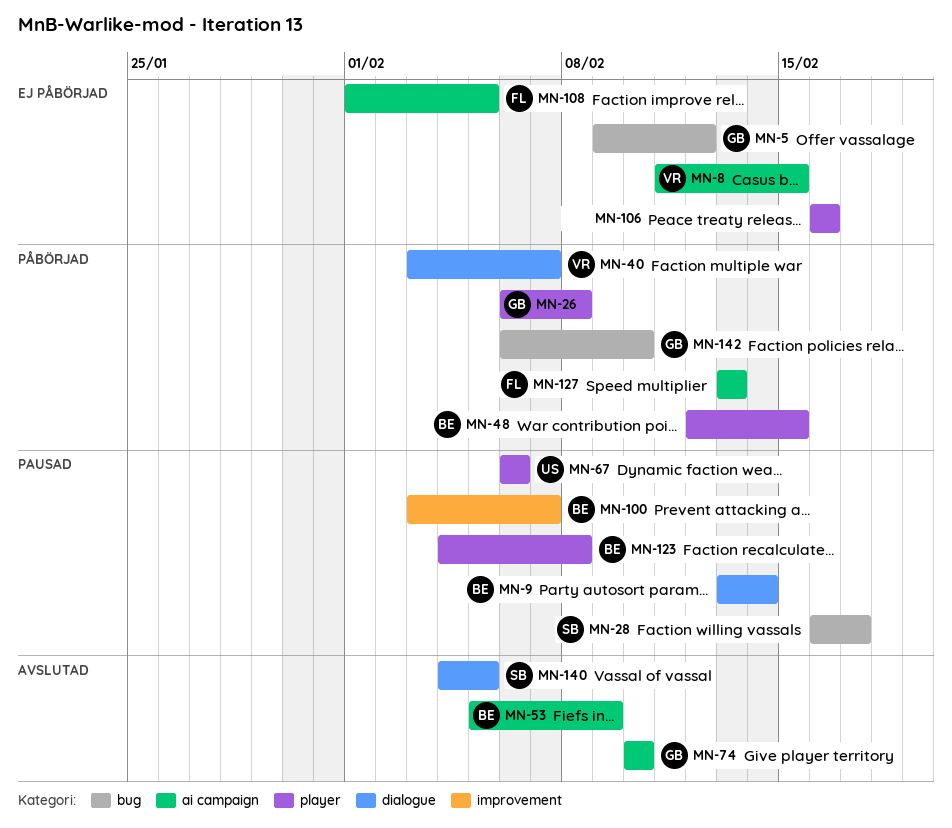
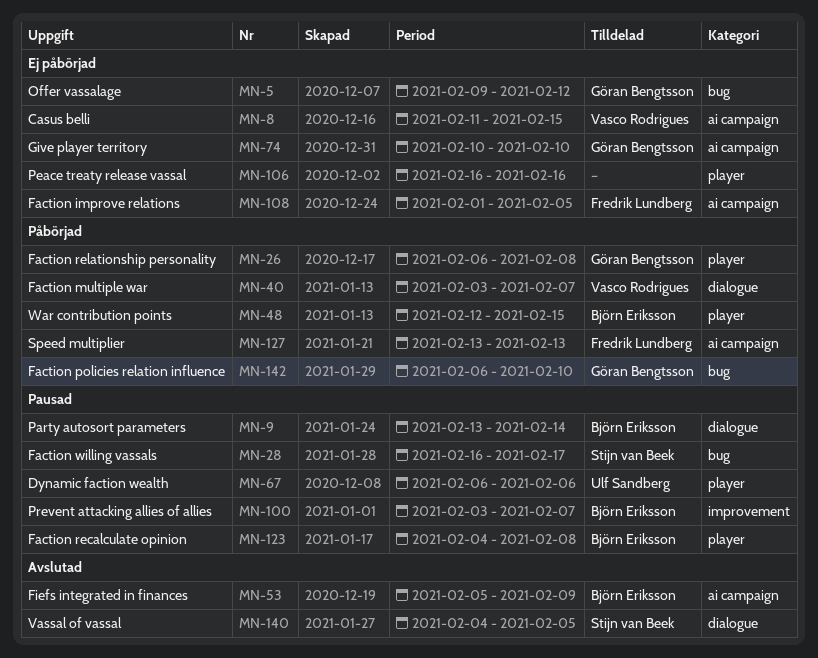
MN-74, status: Avslutad -> Ej påbörjad

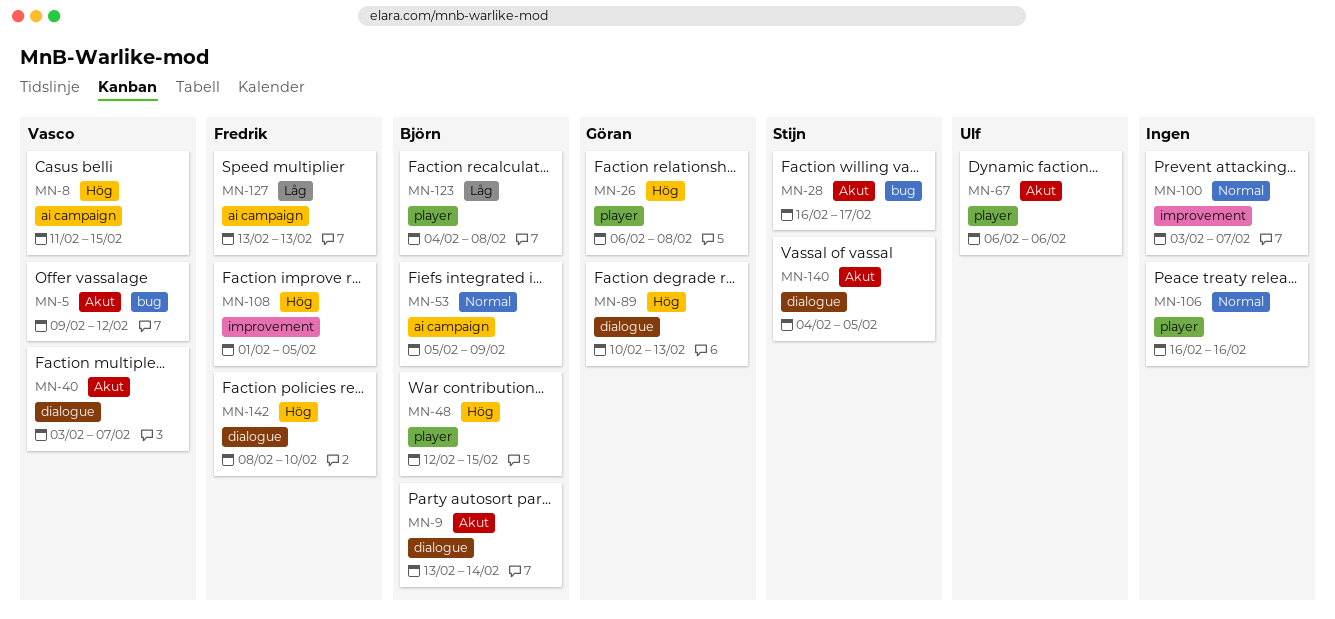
MN-5, owner: Göran Bengtsson -> Vasco Rodrigues
MN-74: present -> none
MN-89: none -> present
MN-100, owner: Björn Eriksson -> none
MN-108, label: ai campaign -> improvement
MN-142, owner: Göran Bengtsson -> Fredrik Lundberg
MN-142, label: bug -> dialogue
MN-142, start: Feb 6 -> Feb 8

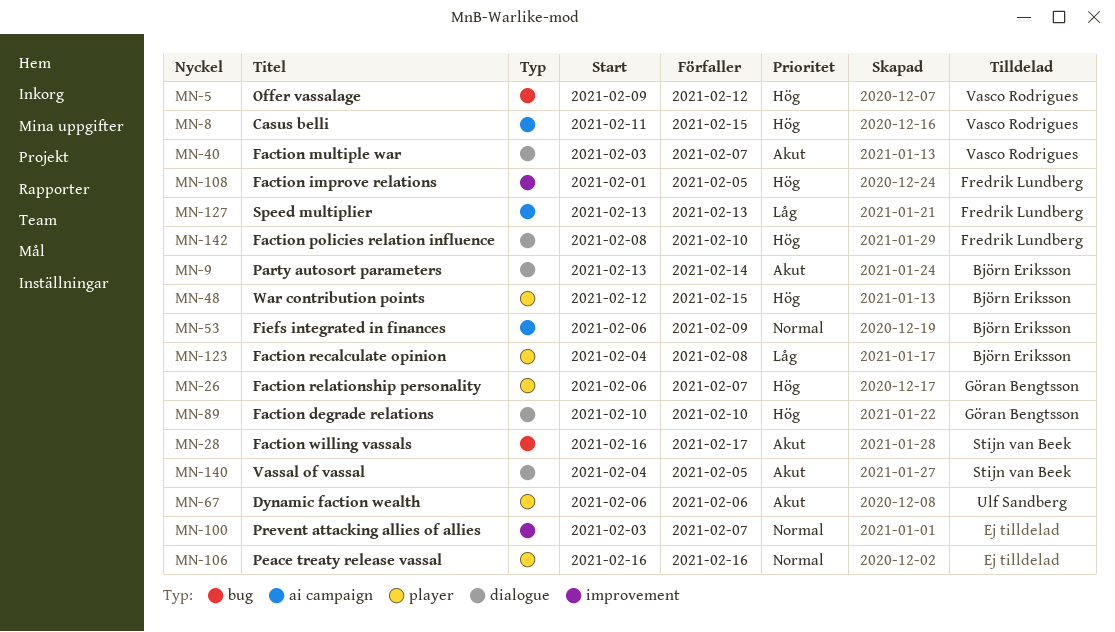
MN-5, priority: Akut -> Hög
MN-26, due: Feb 8 -> Feb 7
MN-53, start: Feb 5 -> Feb 6
MN-89, due: Feb 13 -> Feb 10

